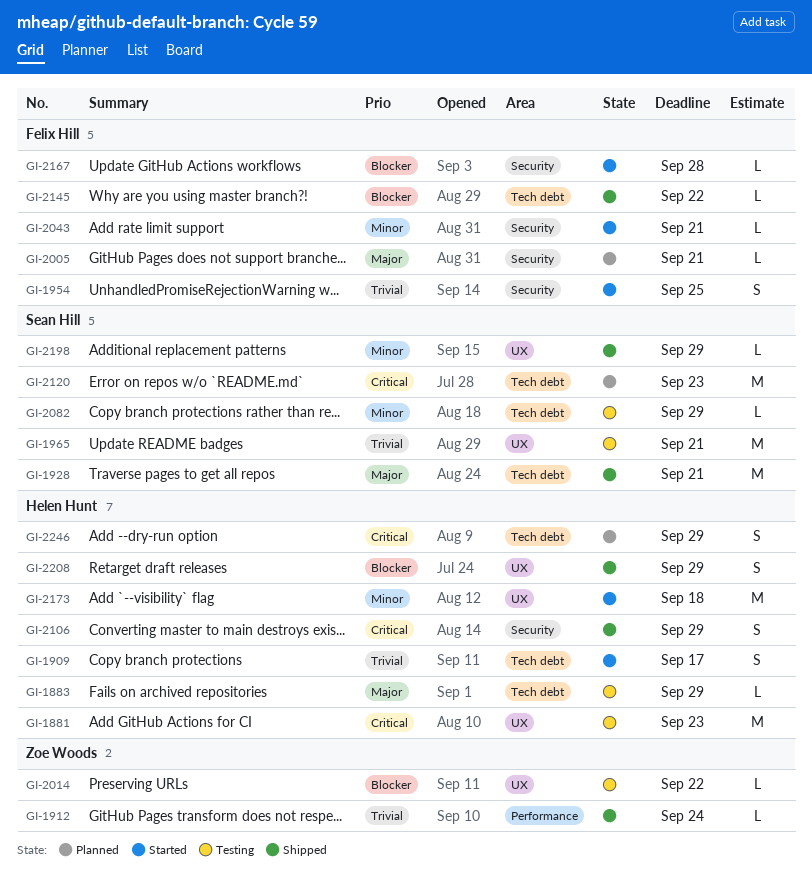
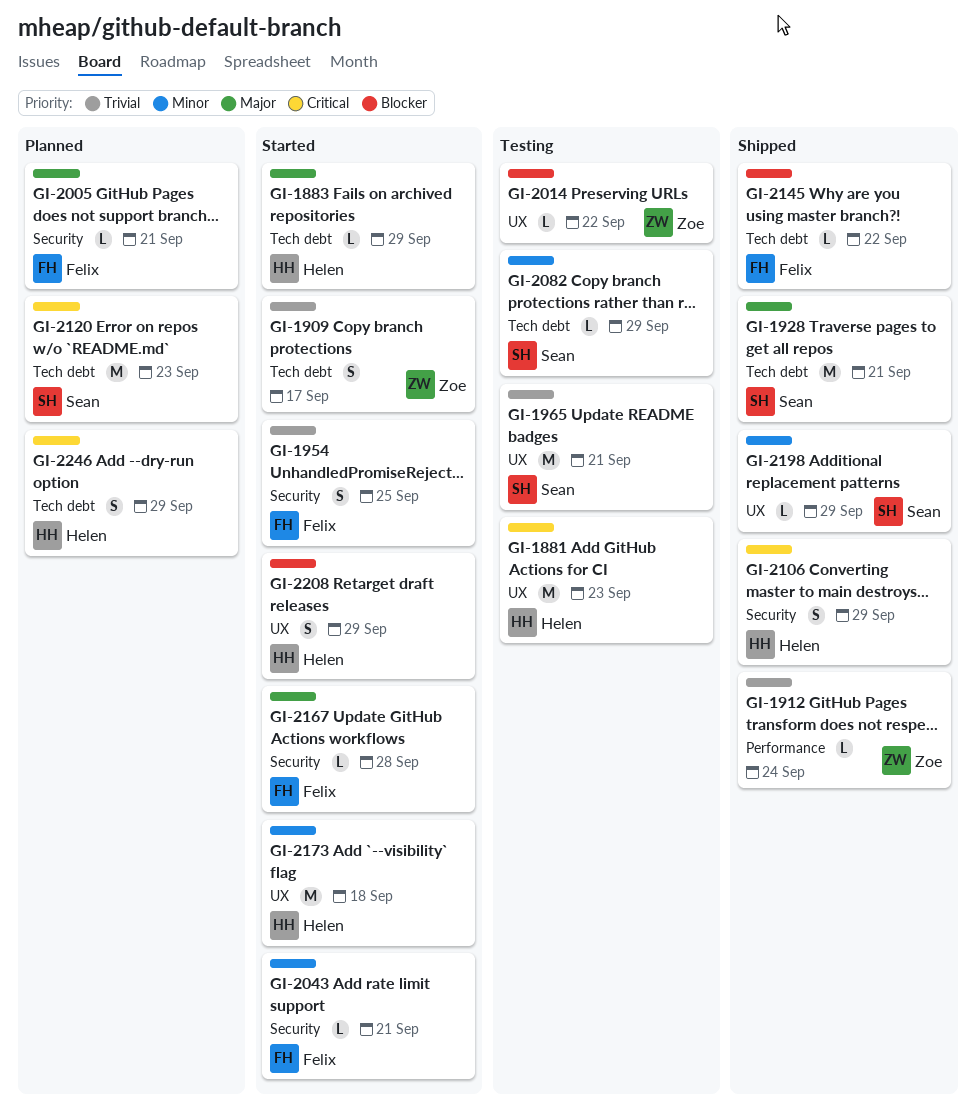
GI-1883, status: Testing -> Started
GI-1909, owner: Helen Hunt -> Zoe Woods
GI-2167, priority: Blocker -> Major
GI-2208, status: Shipped -> Started

